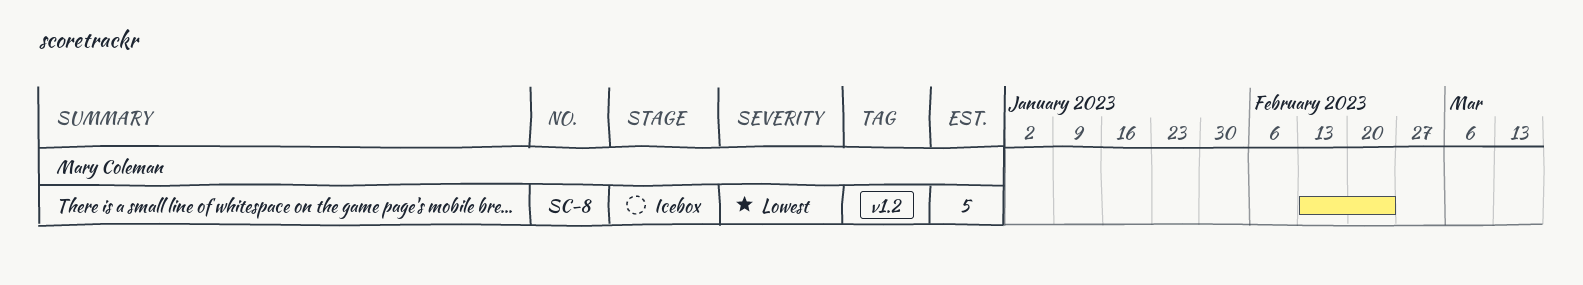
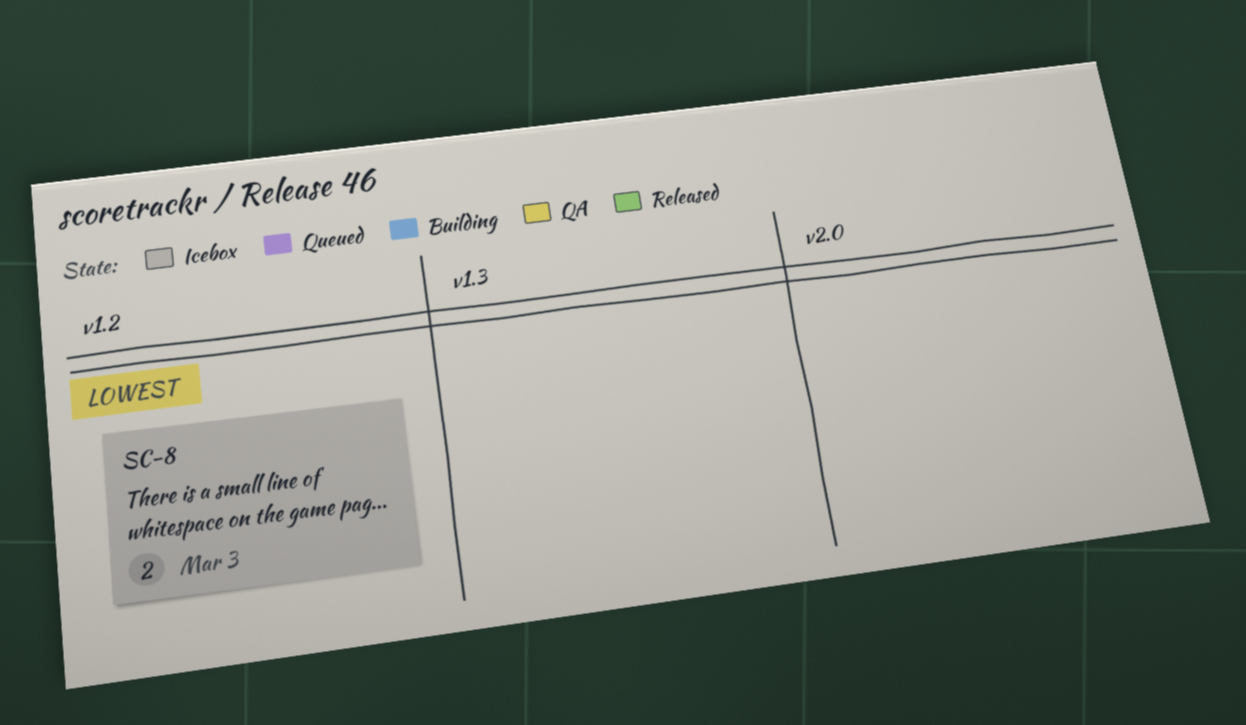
SC-8, estimate: 5 -> 2
SC-8, due: Feb 24 -> Mar 3

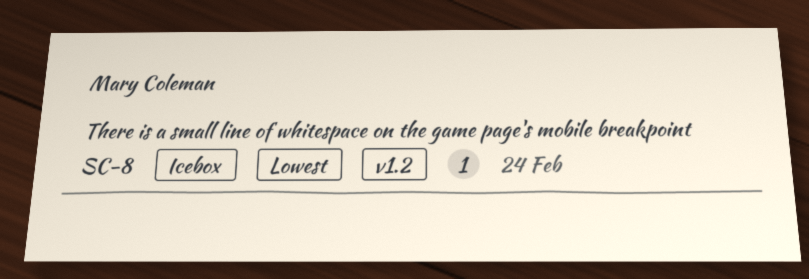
SC-8, estimate: 2 -> 1
SC-8, due: Mar 3 -> Feb 24

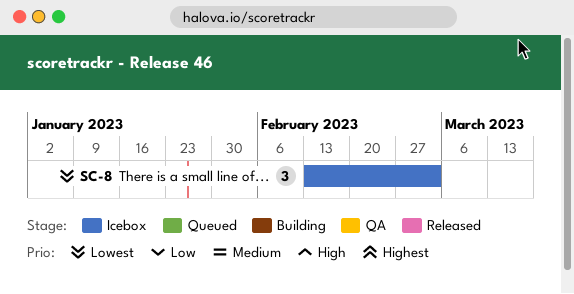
SC-8, estimate: 1 -> 3
SC-8, due: Feb 24 -> Mar 3

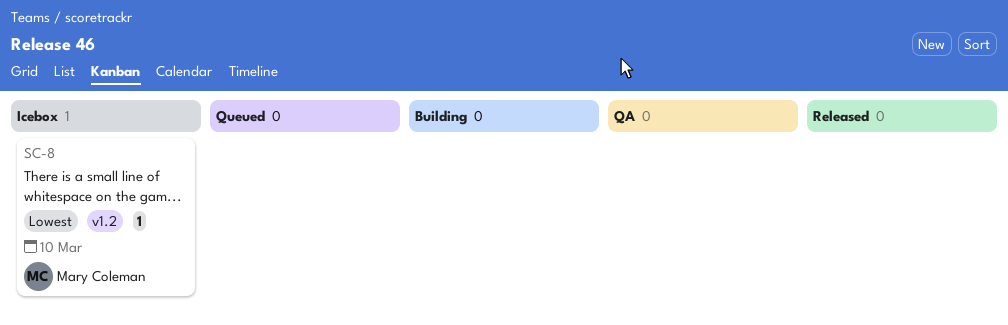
SC-8, estimate: 3 -> 1
SC-8, due: Mar 3 -> Mar 10

